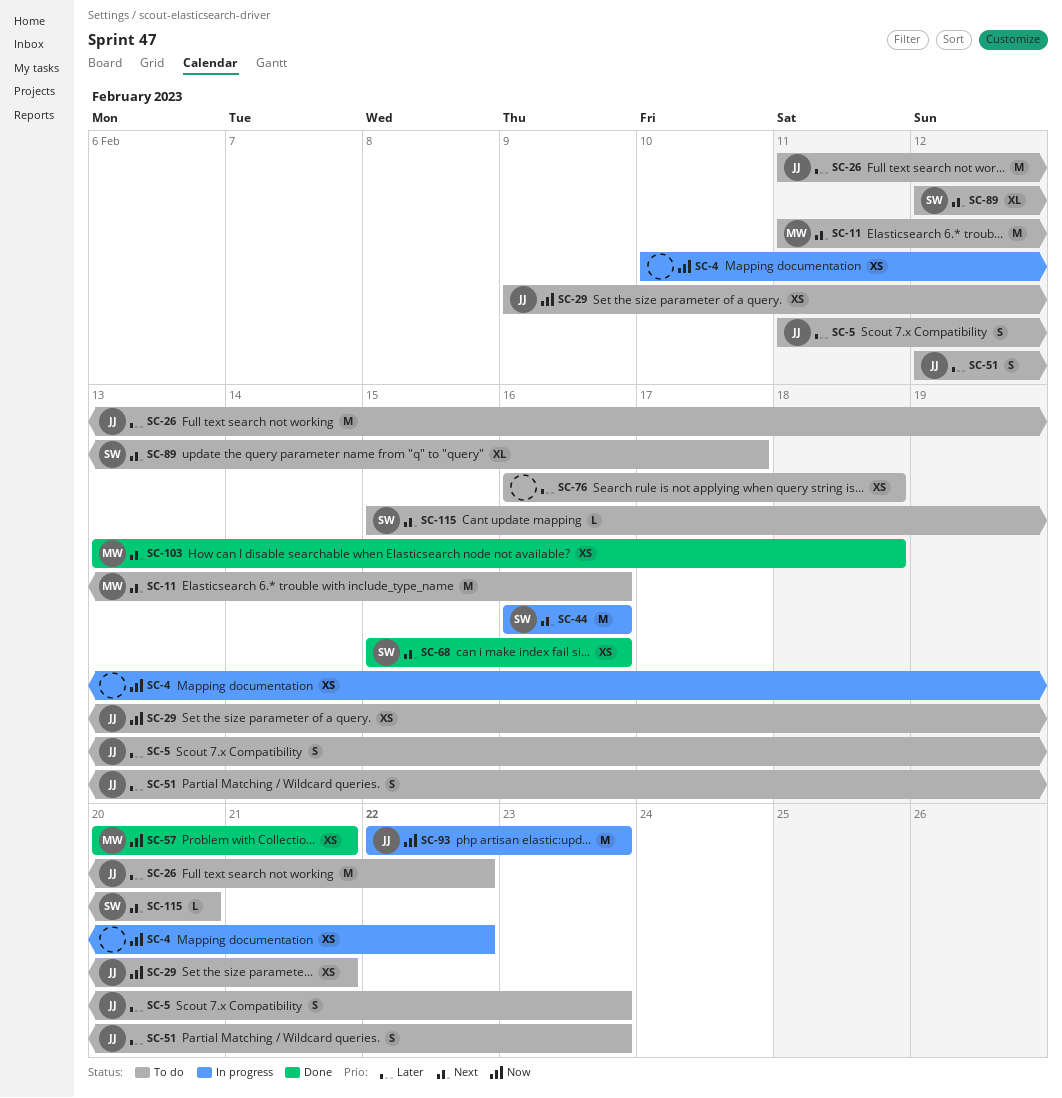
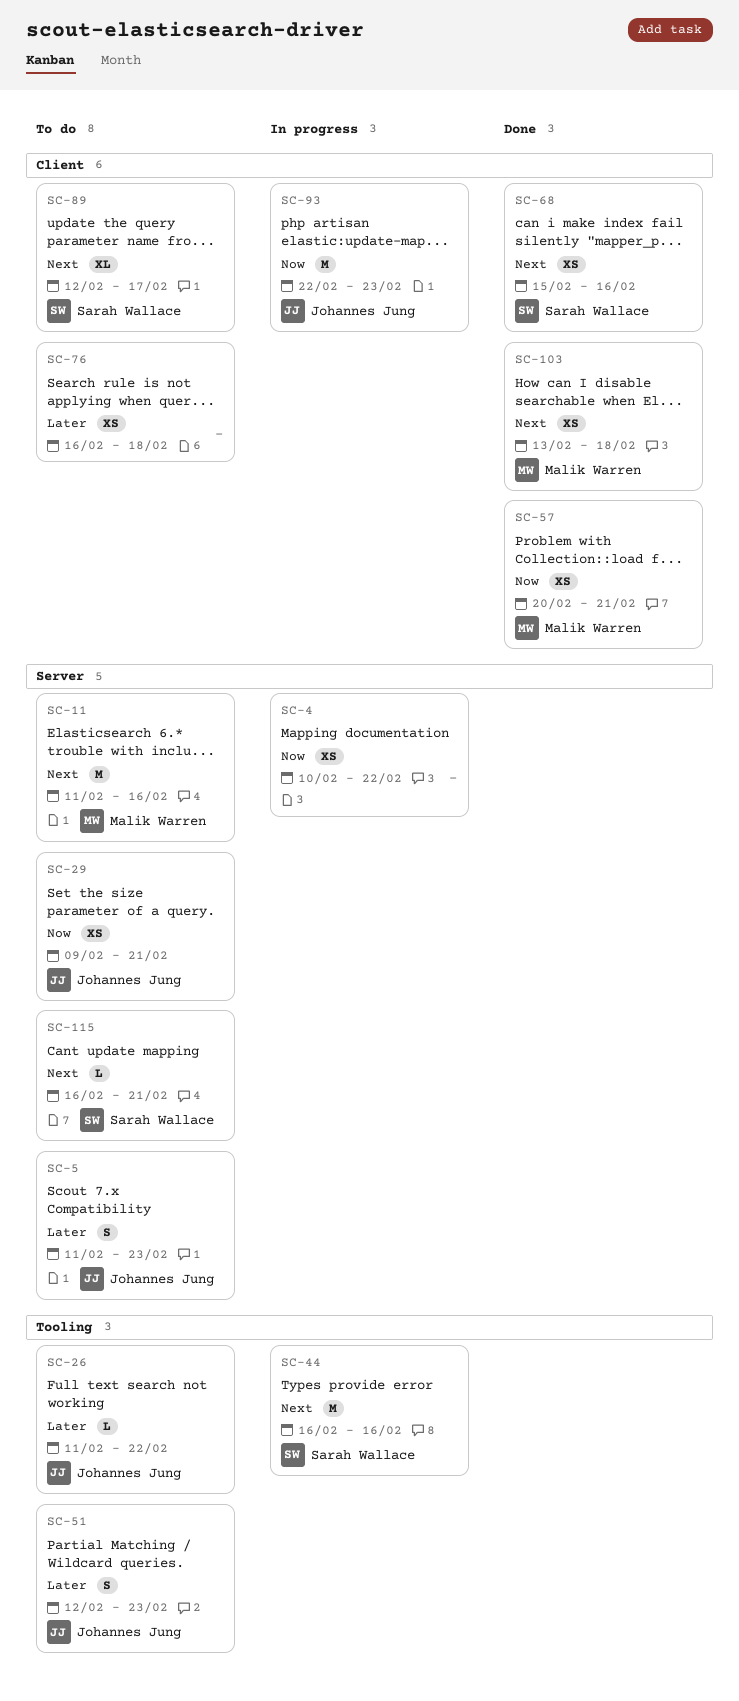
SC-26, estimate: M -> L
SC-115, start: Feb 15 -> Feb 16
SC-115, due: Feb 20 -> Feb 21

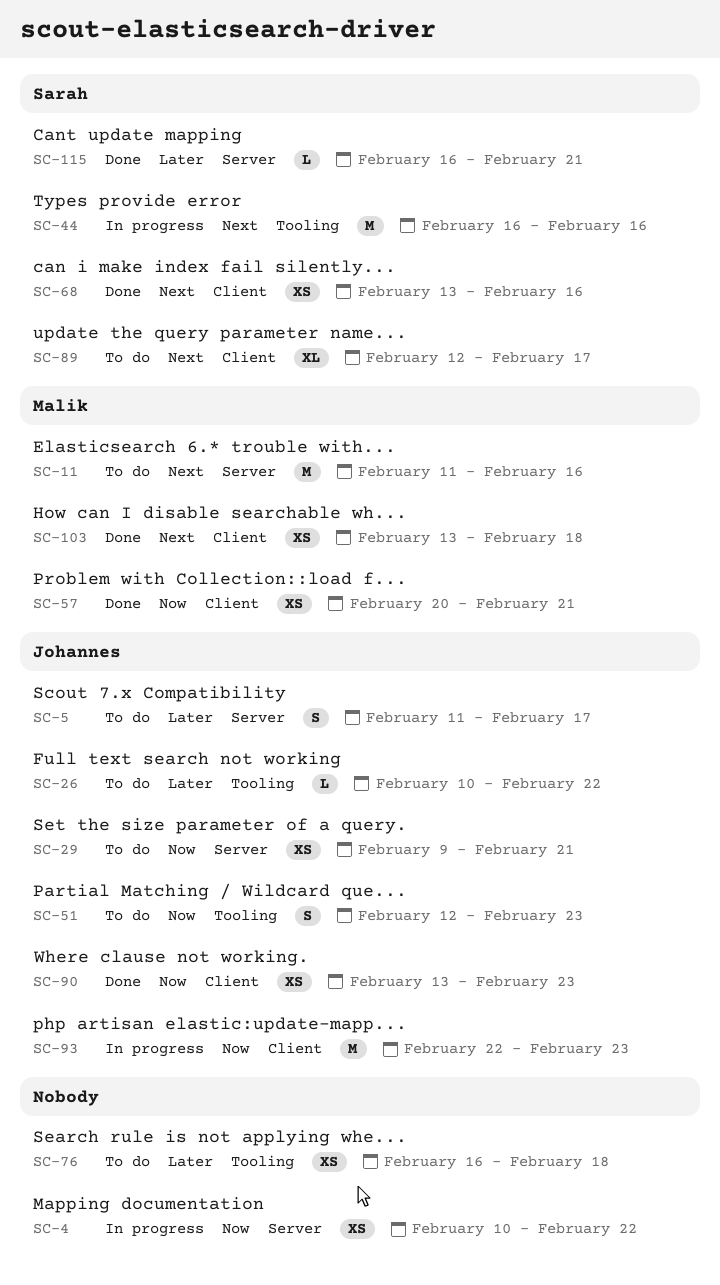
SC-5, due: Feb 23 -> Feb 17
SC-26, start: Feb 11 -> Feb 10
SC-51, priority: Later -> Now
SC-68, start: Feb 15 -> Feb 13
SC-76, label: Client -> Tooling
SC-90: none -> present
SC-115, status: To do -> Done
SC-115, priority: Next -> Later

